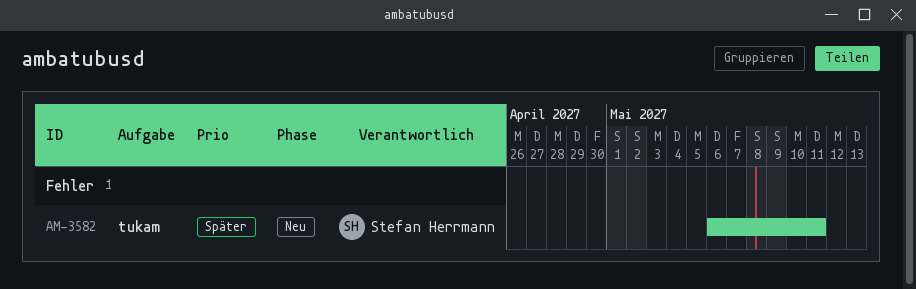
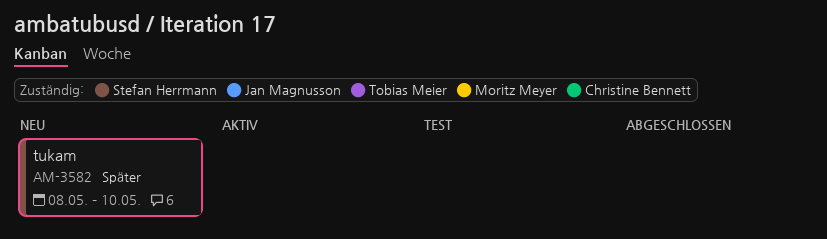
AM-3582, start: May 6 -> May 8
AM-3582, due: May 11 -> May 10

